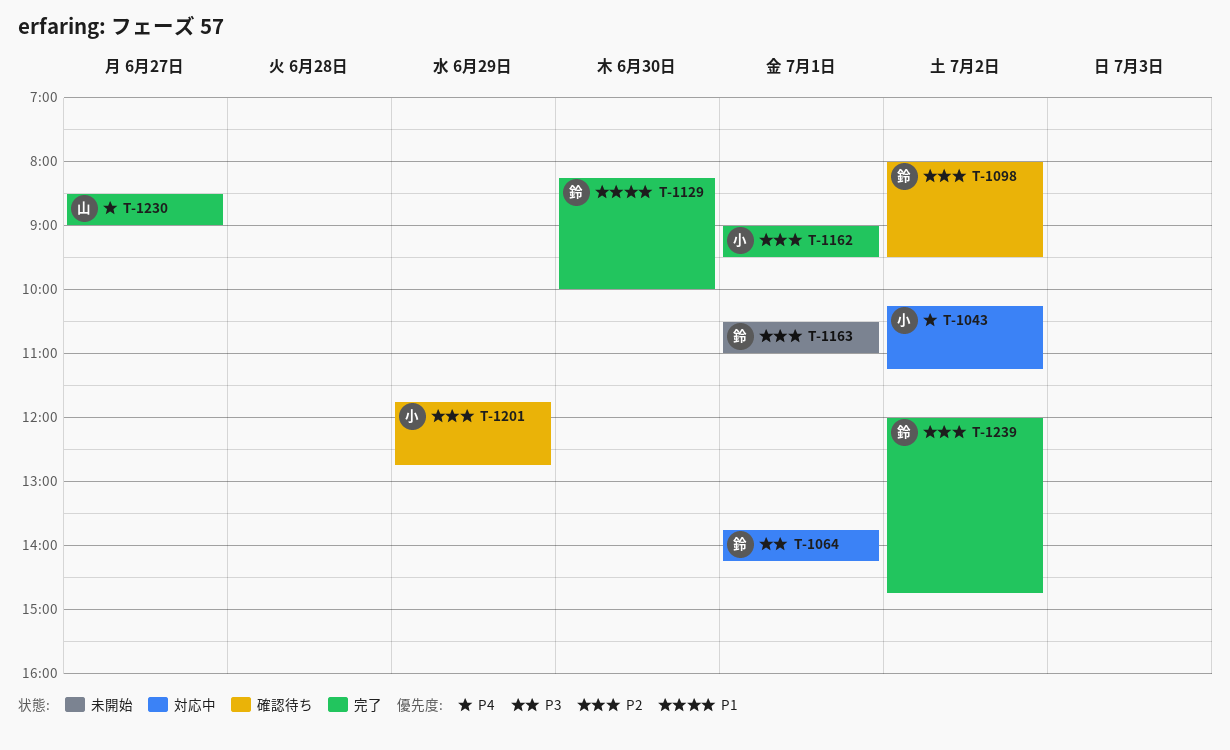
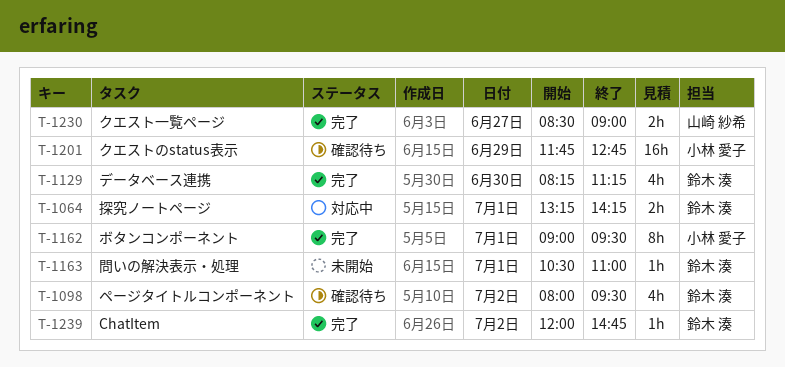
T-1043: present -> none
T-1064, begins: 13:45 -> 13:15
T-1129, ends: 10:00 -> 11:15

